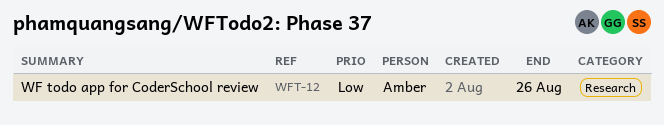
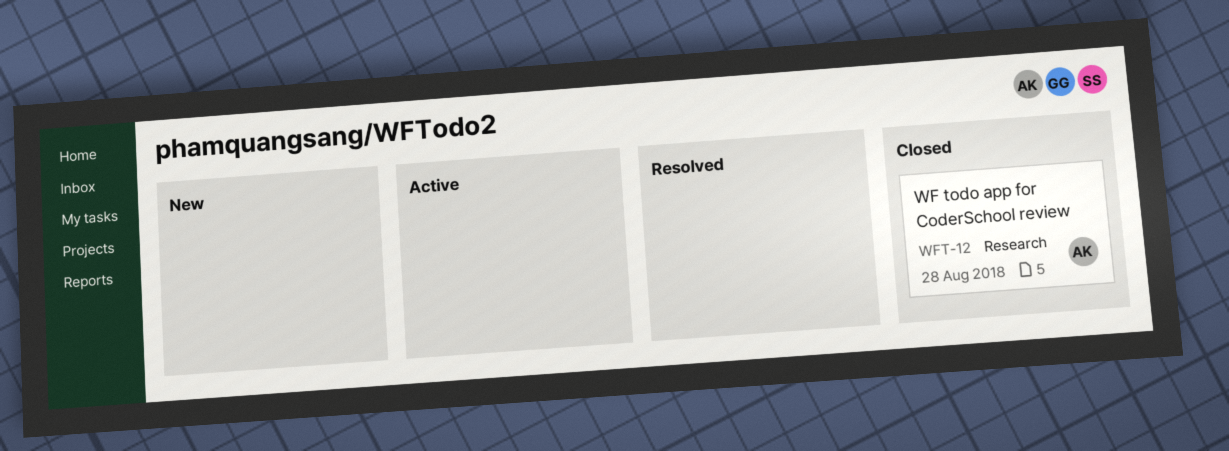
WFT-12, due: Aug 26 -> Aug 28

